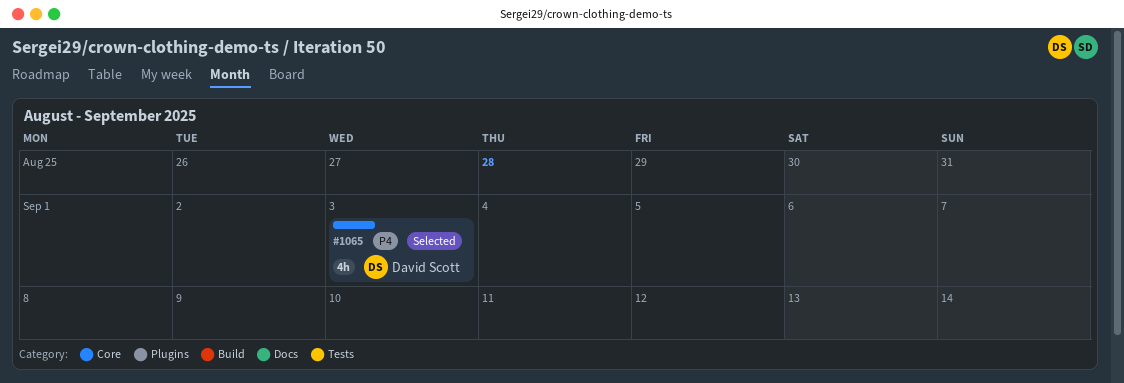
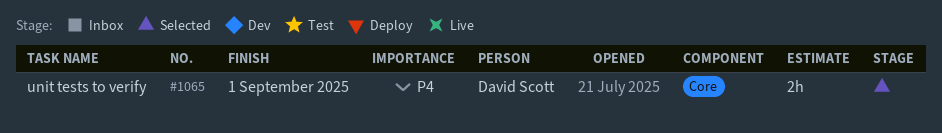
#1065, estimate: 4h -> 2h
#1065, due: Sep 3 -> Sep 1

